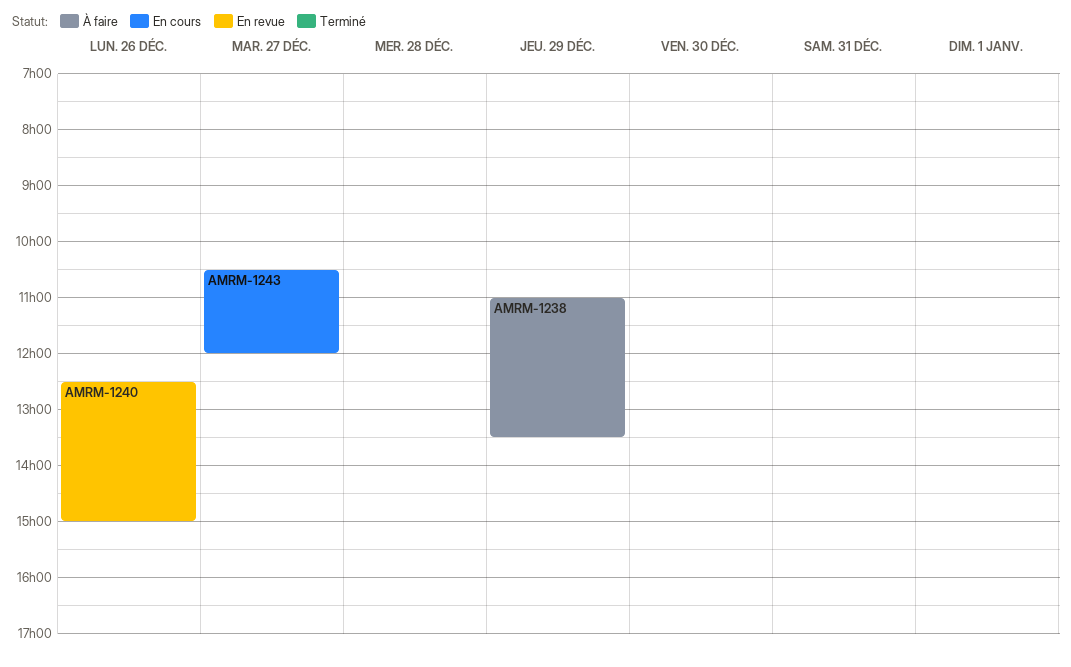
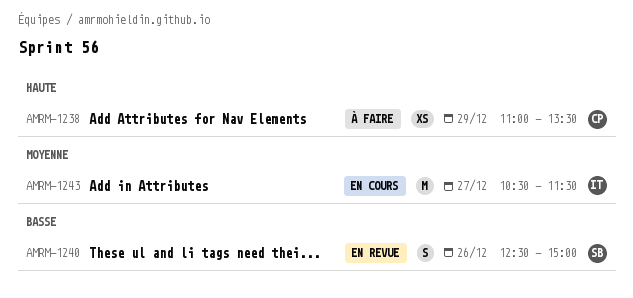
AMRM-1243, ends: 12:00 -> 11:30

